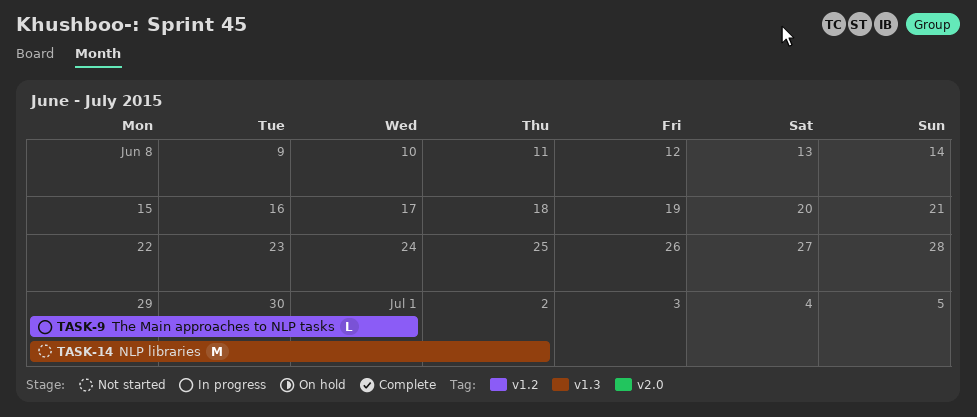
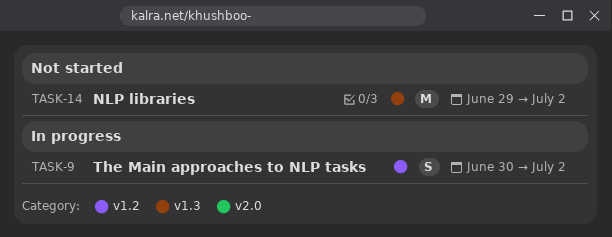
TASK-9, estimate: L -> S
TASK-9, start: Jun 29 -> Jun 30
TASK-9, due: Jul 1 -> Jul 2

